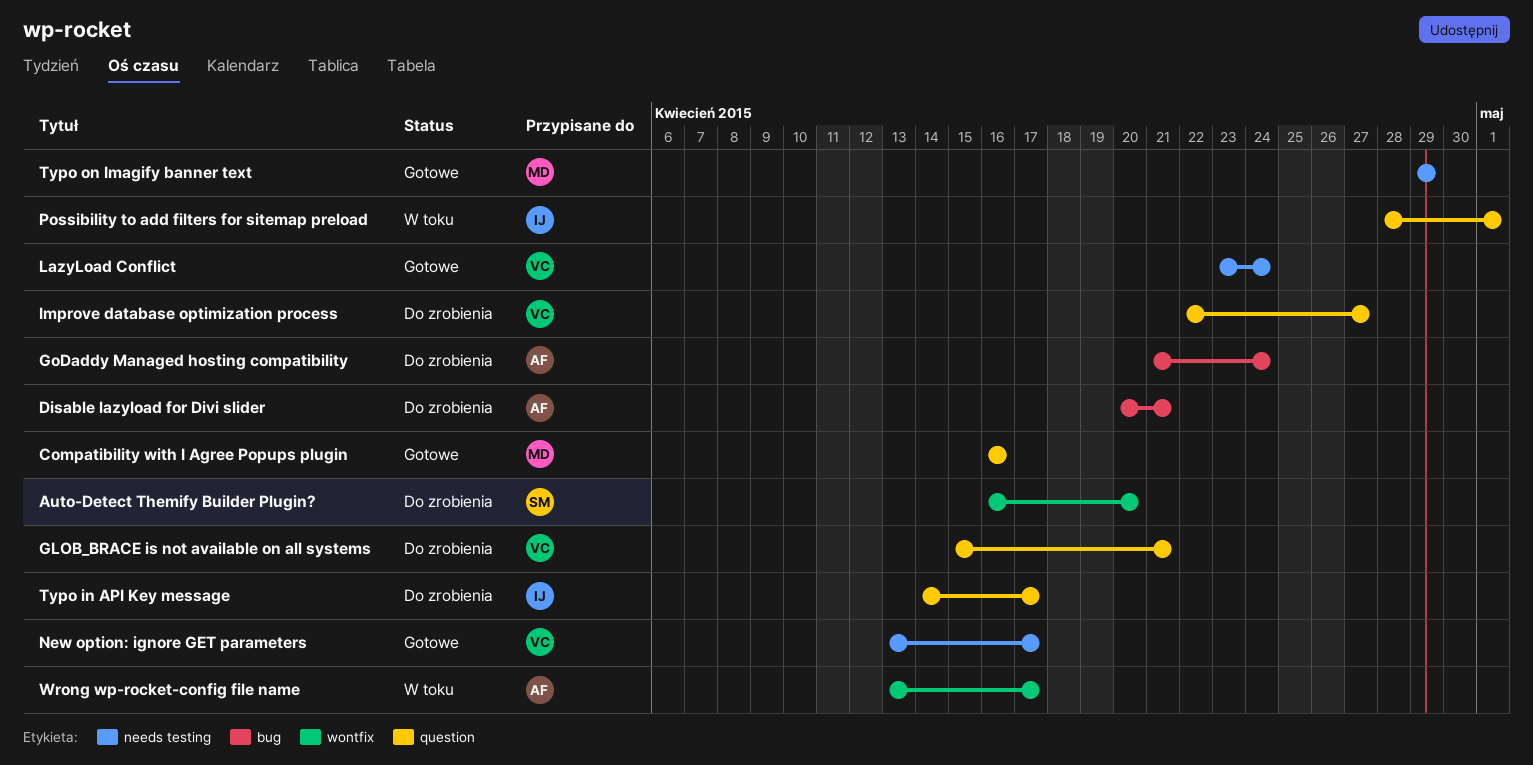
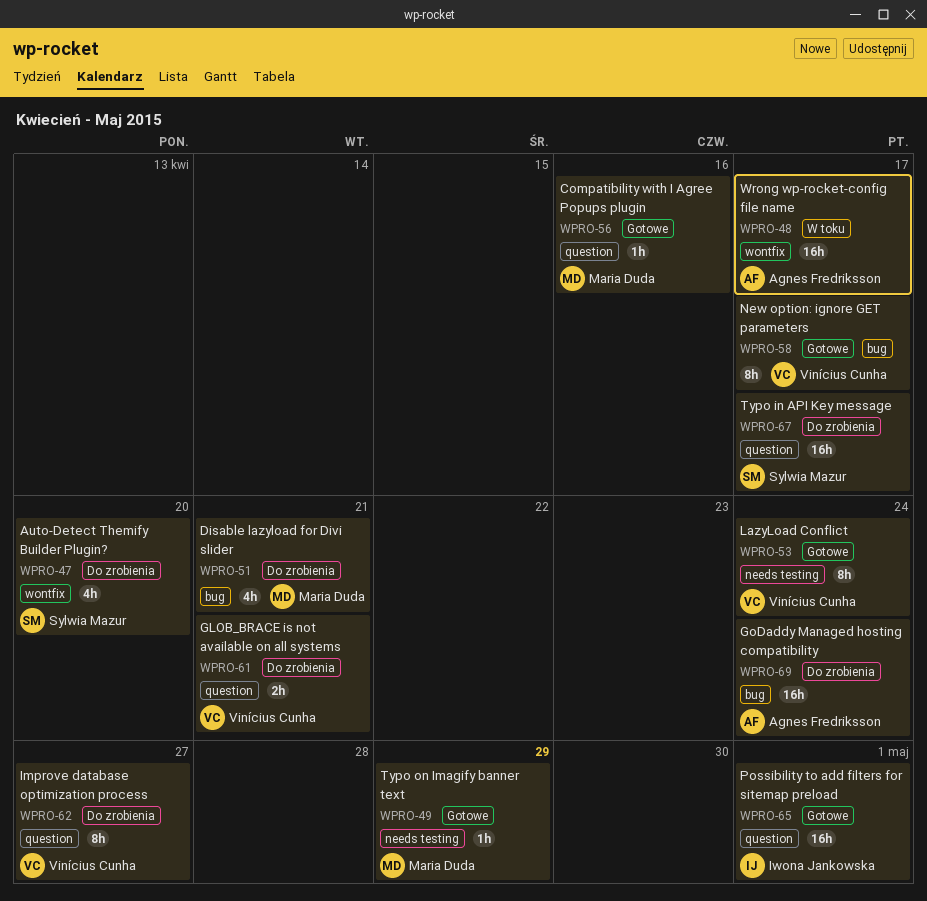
Disable lazyload for Divi slider, owner: Agnes Fredriksson -> Maria Duda
New option: ignore GET parameters, label: needs testing -> bug
Possibility to add filters for sitemap preload, status: W toku -> Gotowe
Typo in API Key message, owner: Iwona Jankowska -> Sylwia Mazur

